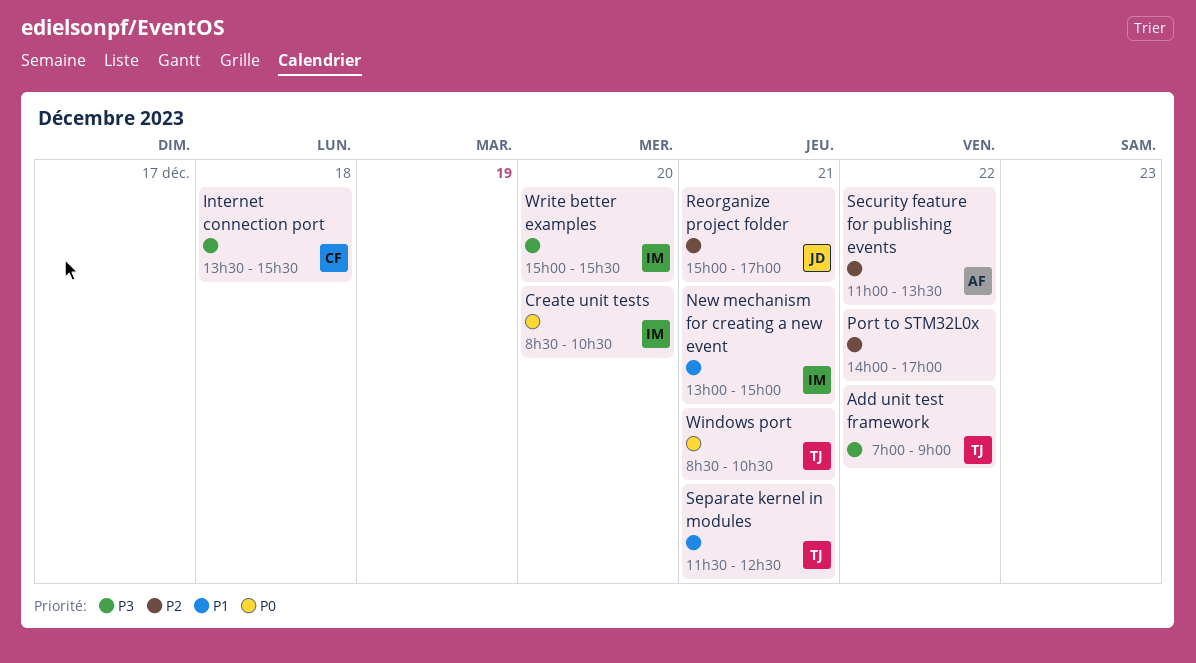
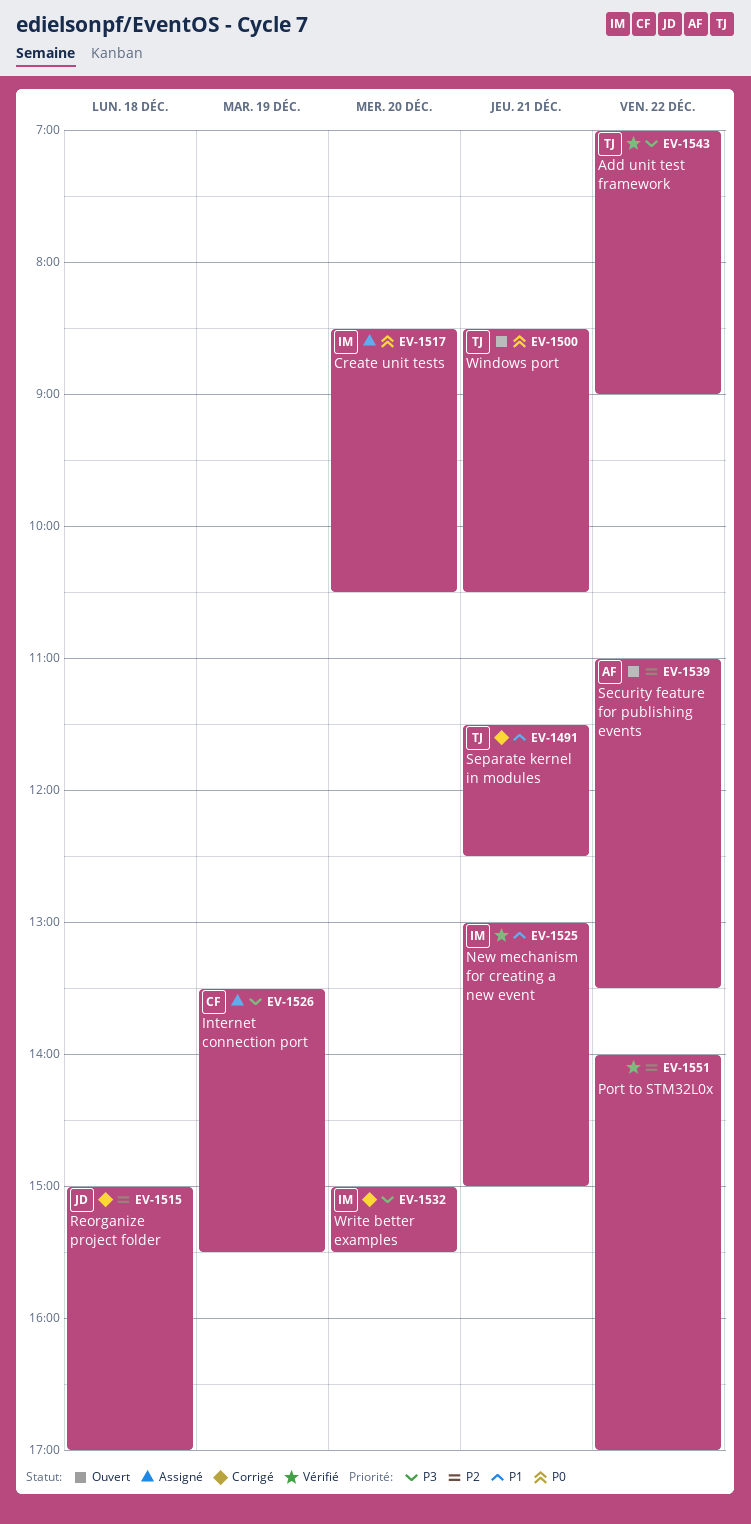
Internet connection port, day: Dec 18 -> Dec 19
Reorganize project folder, day: Dec 21 -> Dec 18

